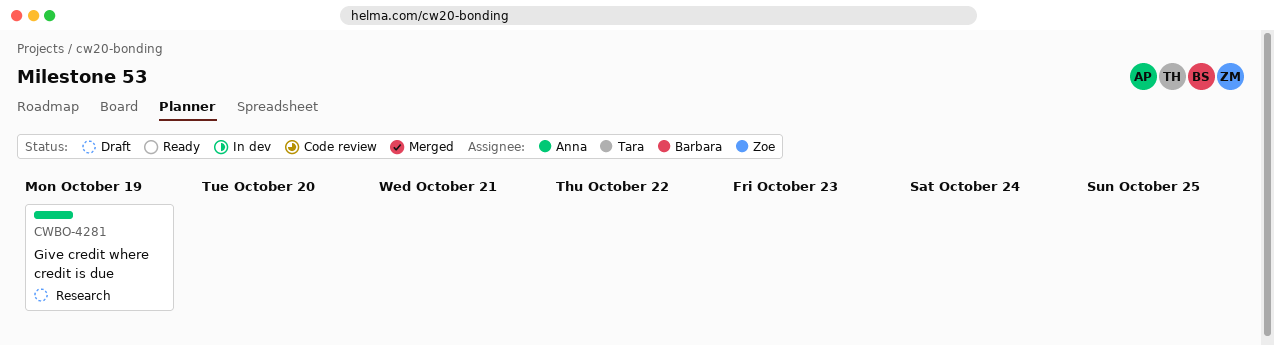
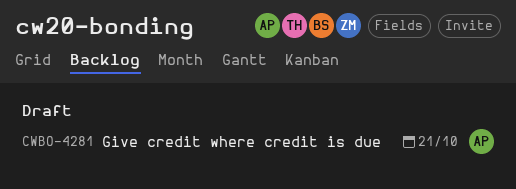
CWBO-4281, due: Oct 19 -> Oct 21

